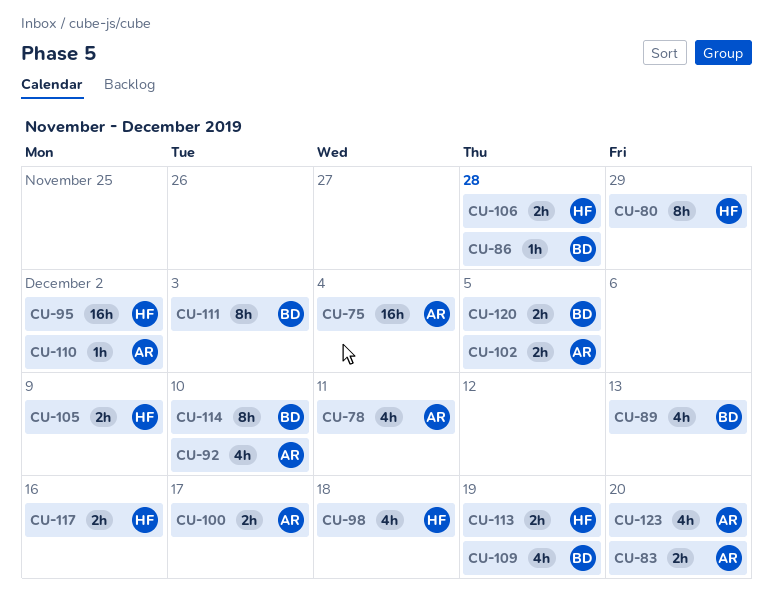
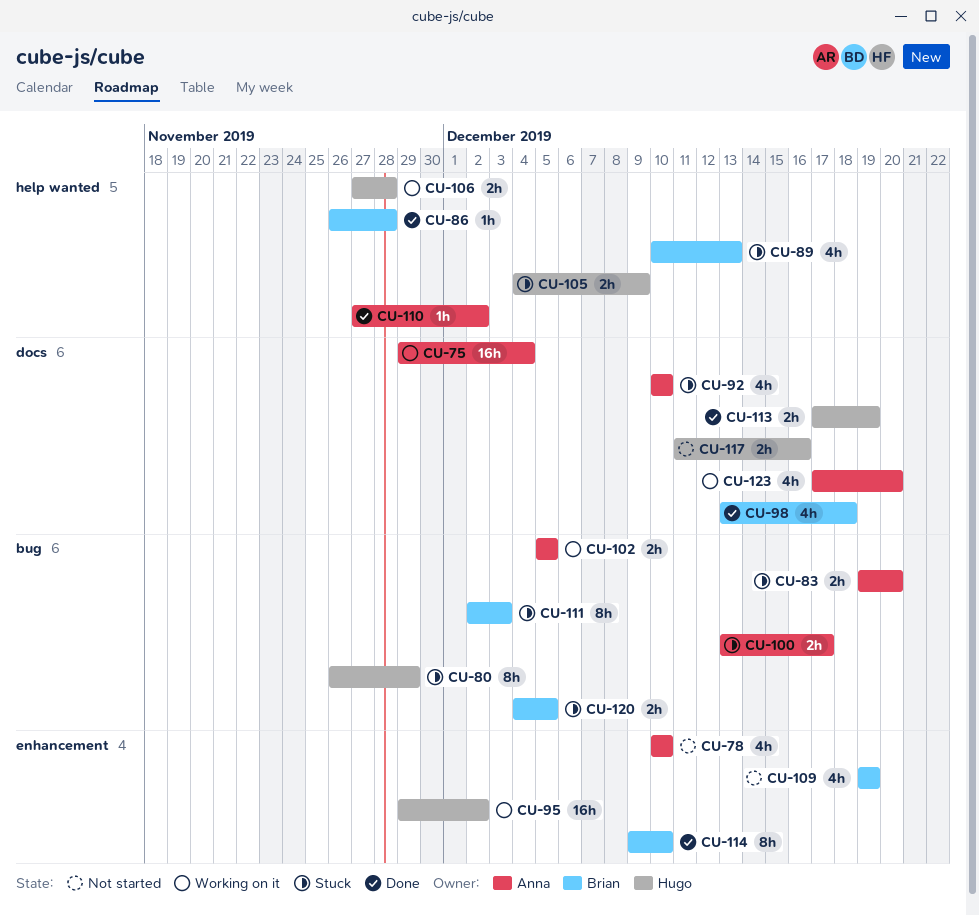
CU-78, due: Dec 11 -> Dec 10
CU-98, owner: Hugo -> Brian

